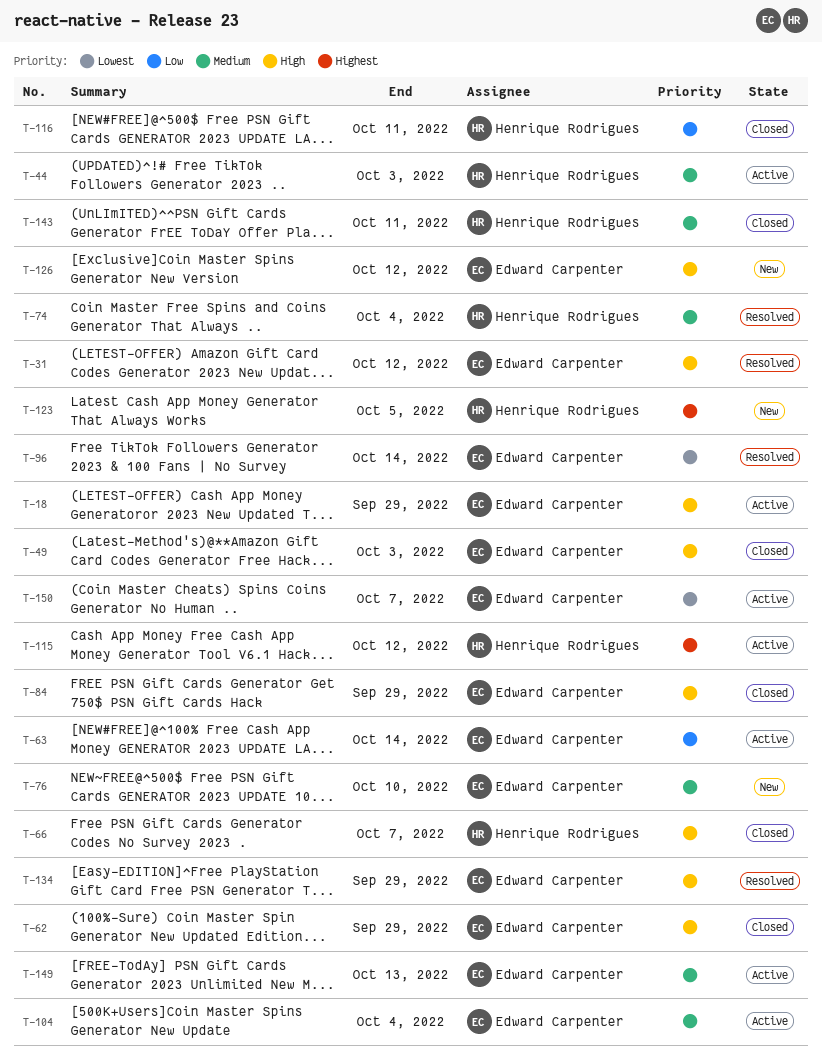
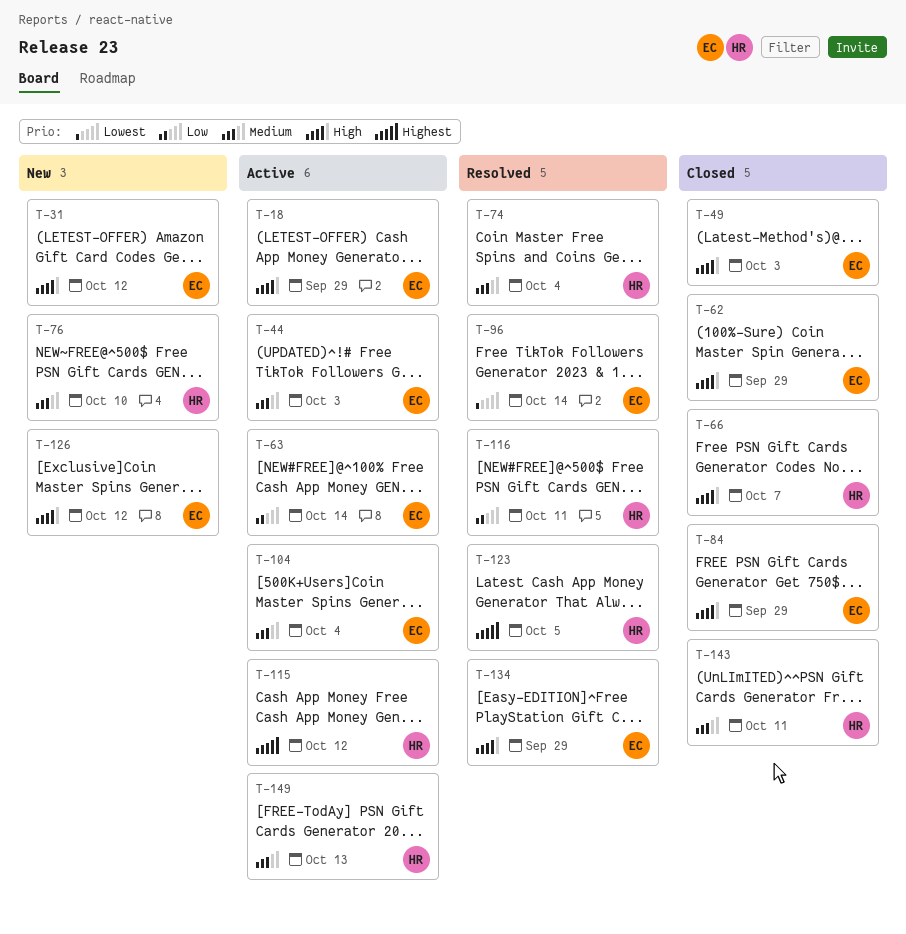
T-31, status: Resolved -> New
T-44, owner: Henrique Rodrigues -> Edward Carpenter
T-76, owner: Edward Carpenter -> Henrique Rodrigues
T-116, status: Closed -> Resolved
T-123, status: New -> Resolved
T-149, owner: Edward Carpenter -> Henrique Rodrigues
T-150: present -> none

